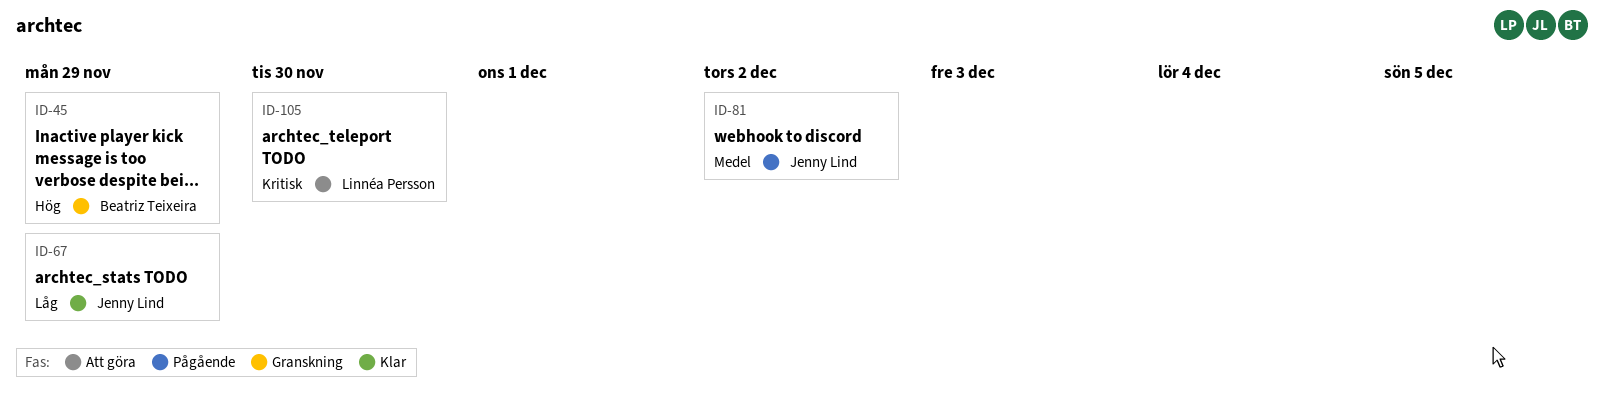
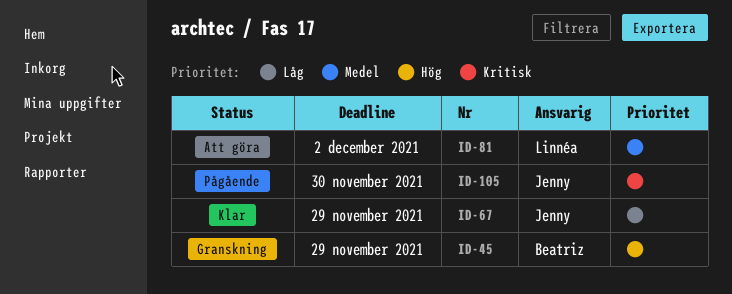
ID-81, status: Pågående -> Att göra
ID-81, owner: Jenny Lind -> Linnéa Persson
ID-105, status: Att göra -> Pågående
ID-105, owner: Linnéa Persson -> Jenny Lind

